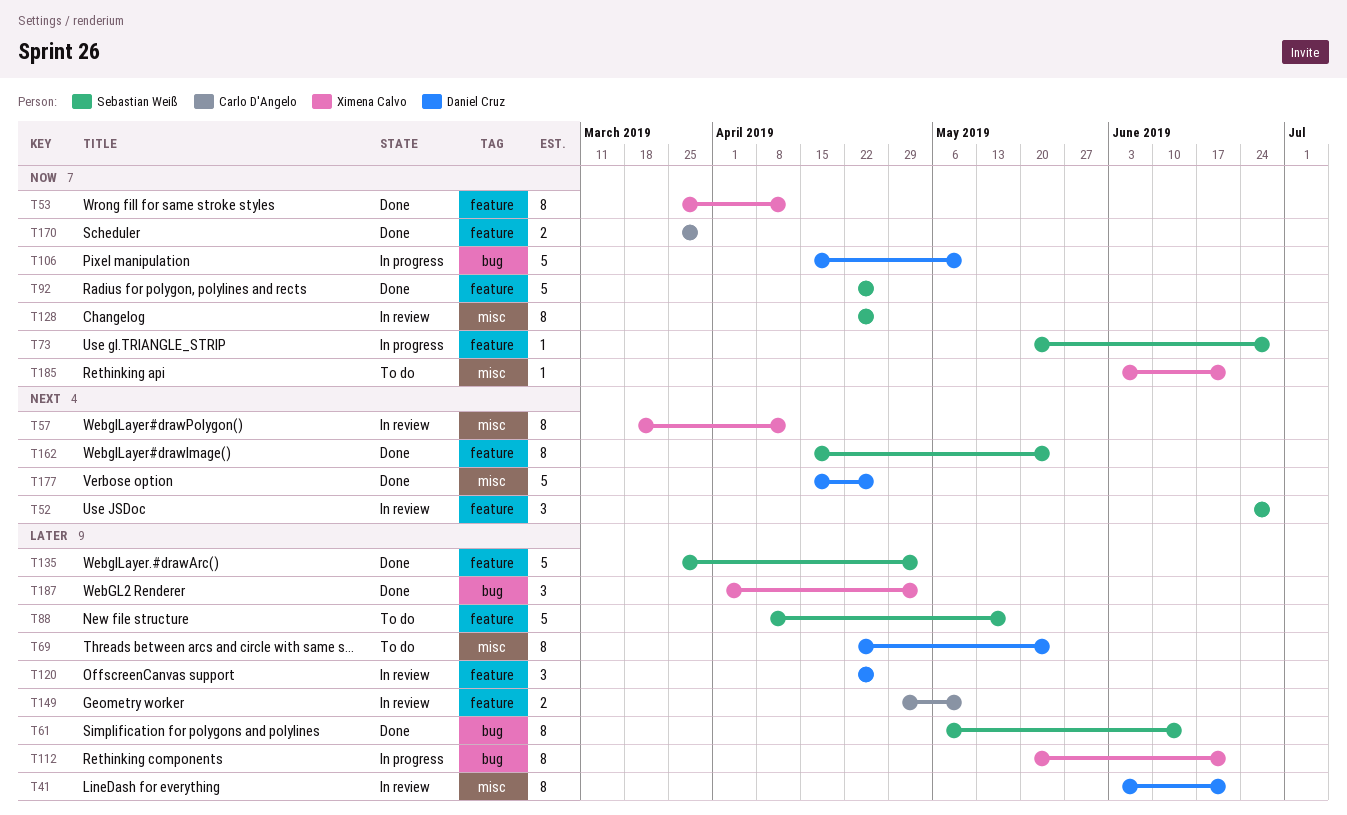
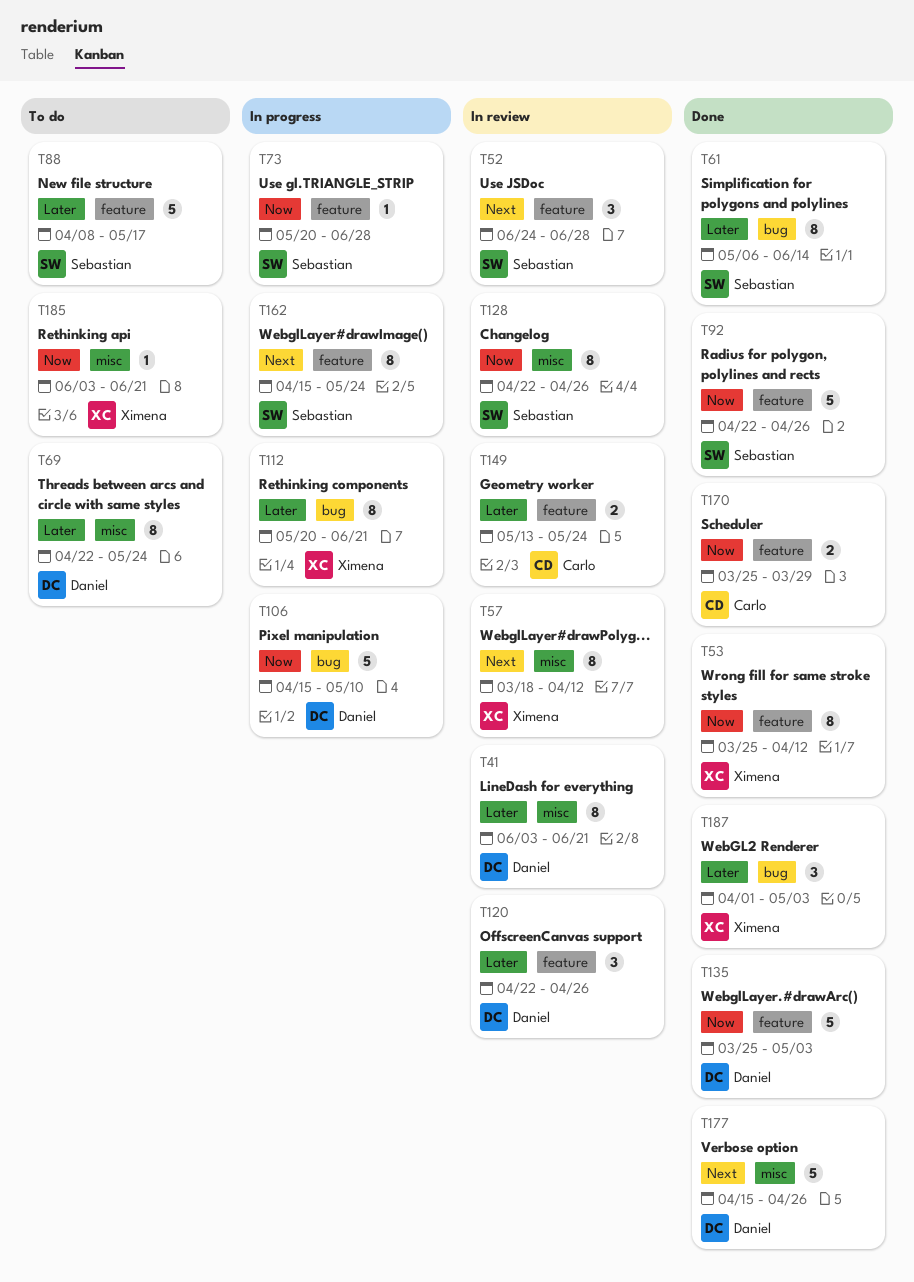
T135, owner: Sebastian Weiß -> Daniel Cruz
T135, priority: Later -> Now
T149, start: Apr 29 -> May 13
T149, due: May 10 -> May 24
T162, status: Done -> In progress

